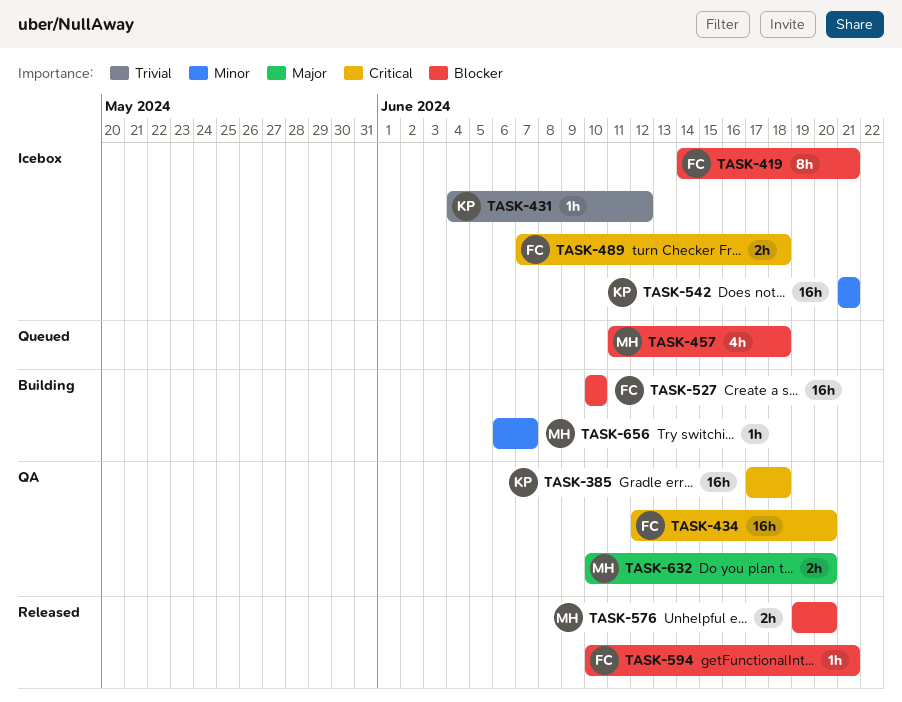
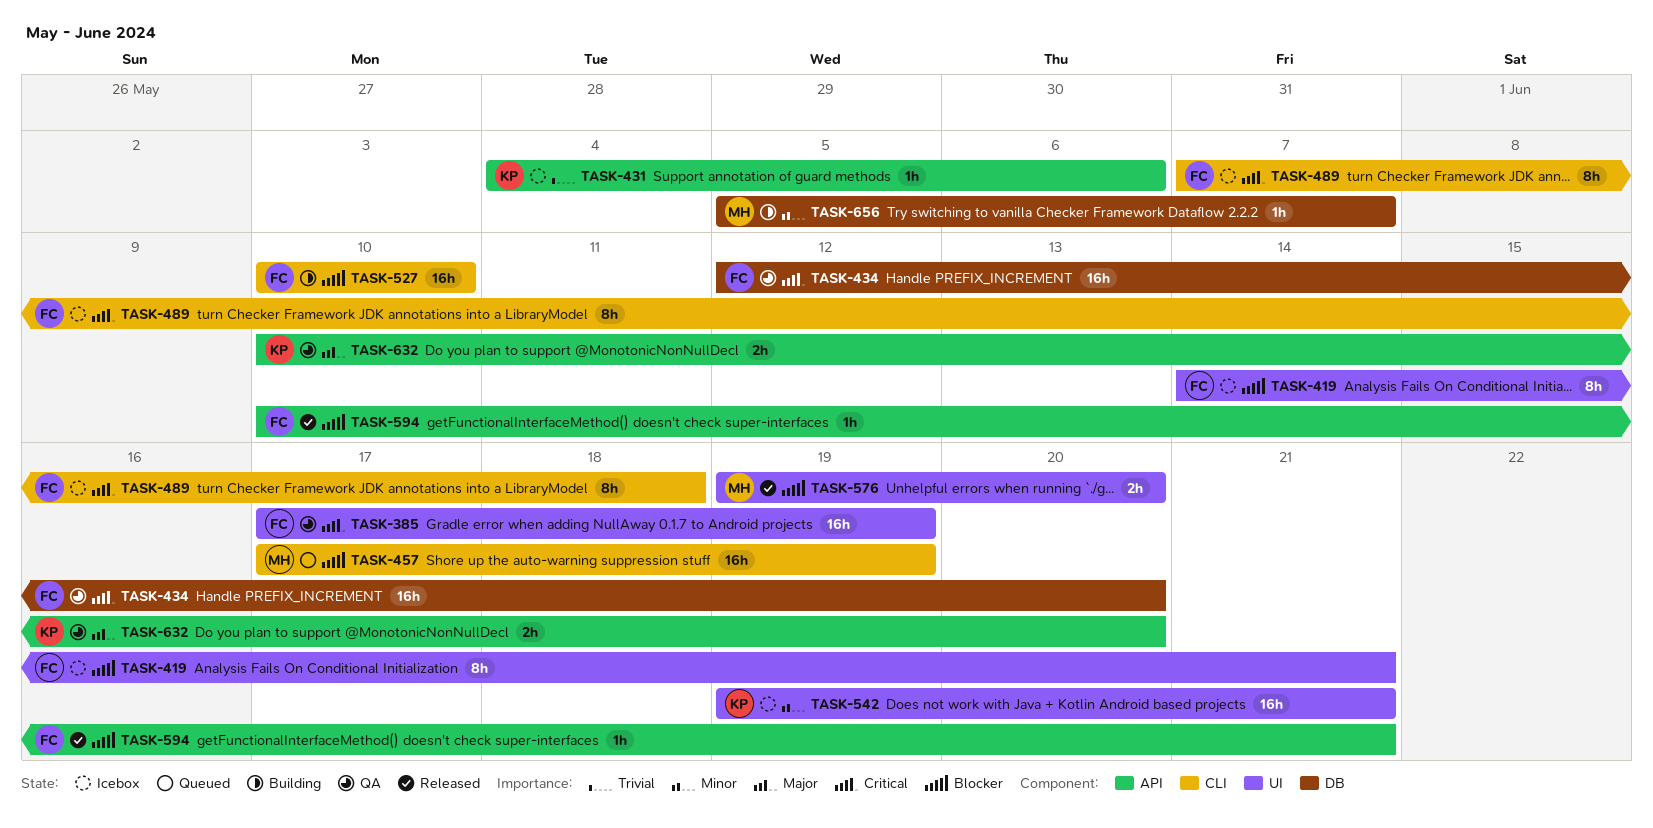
TASK-385, owner: KP -> FC
TASK-385, due: Jun 18 -> Jun 19
TASK-431, due: Jun 12 -> Jun 6
TASK-457, estimate: 4h -> 16h
TASK-457, start: Jun 11 -> Jun 17
TASK-457, due: Jun 18 -> Jun 19
TASK-489, estimate: 2h -> 8h
TASK-542, start: Jun 21 -> Jun 19
TASK-632, owner: MH -> KP
TASK-656, start: Jun 6 -> Jun 5

